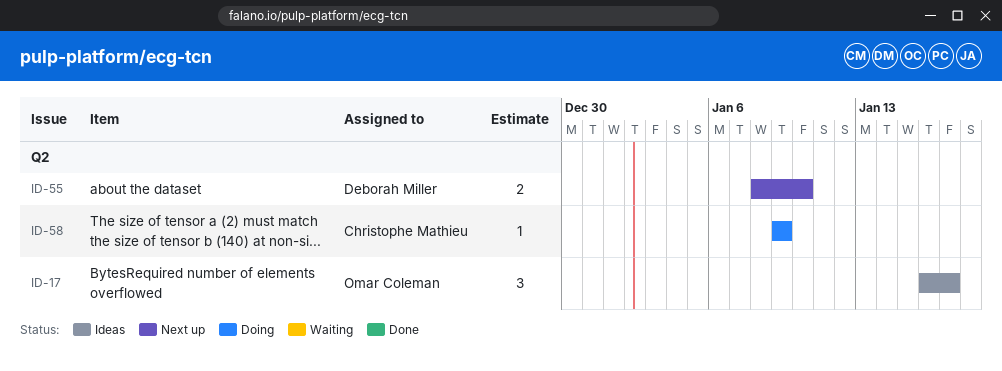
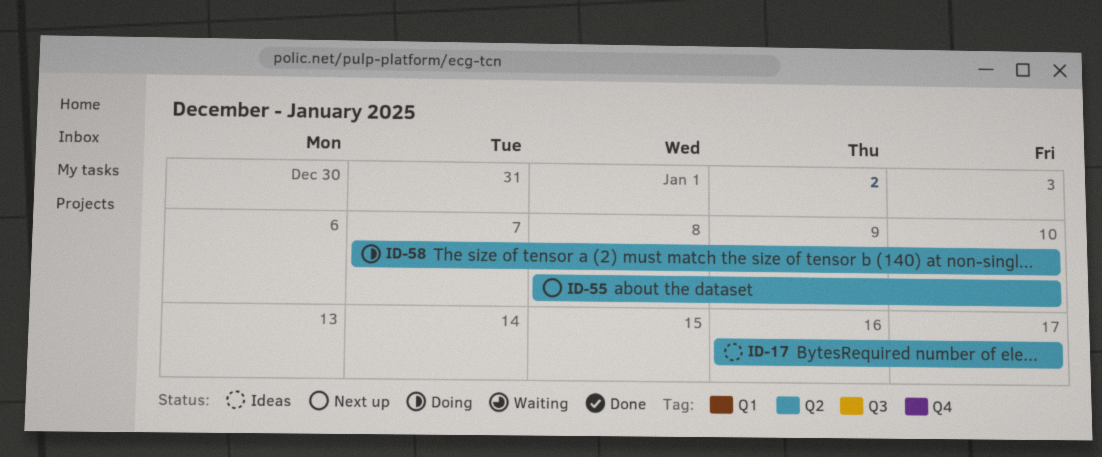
ID-58, start: Jan 9 -> Jan 7
ID-58, due: Jan 9 -> Jan 10

